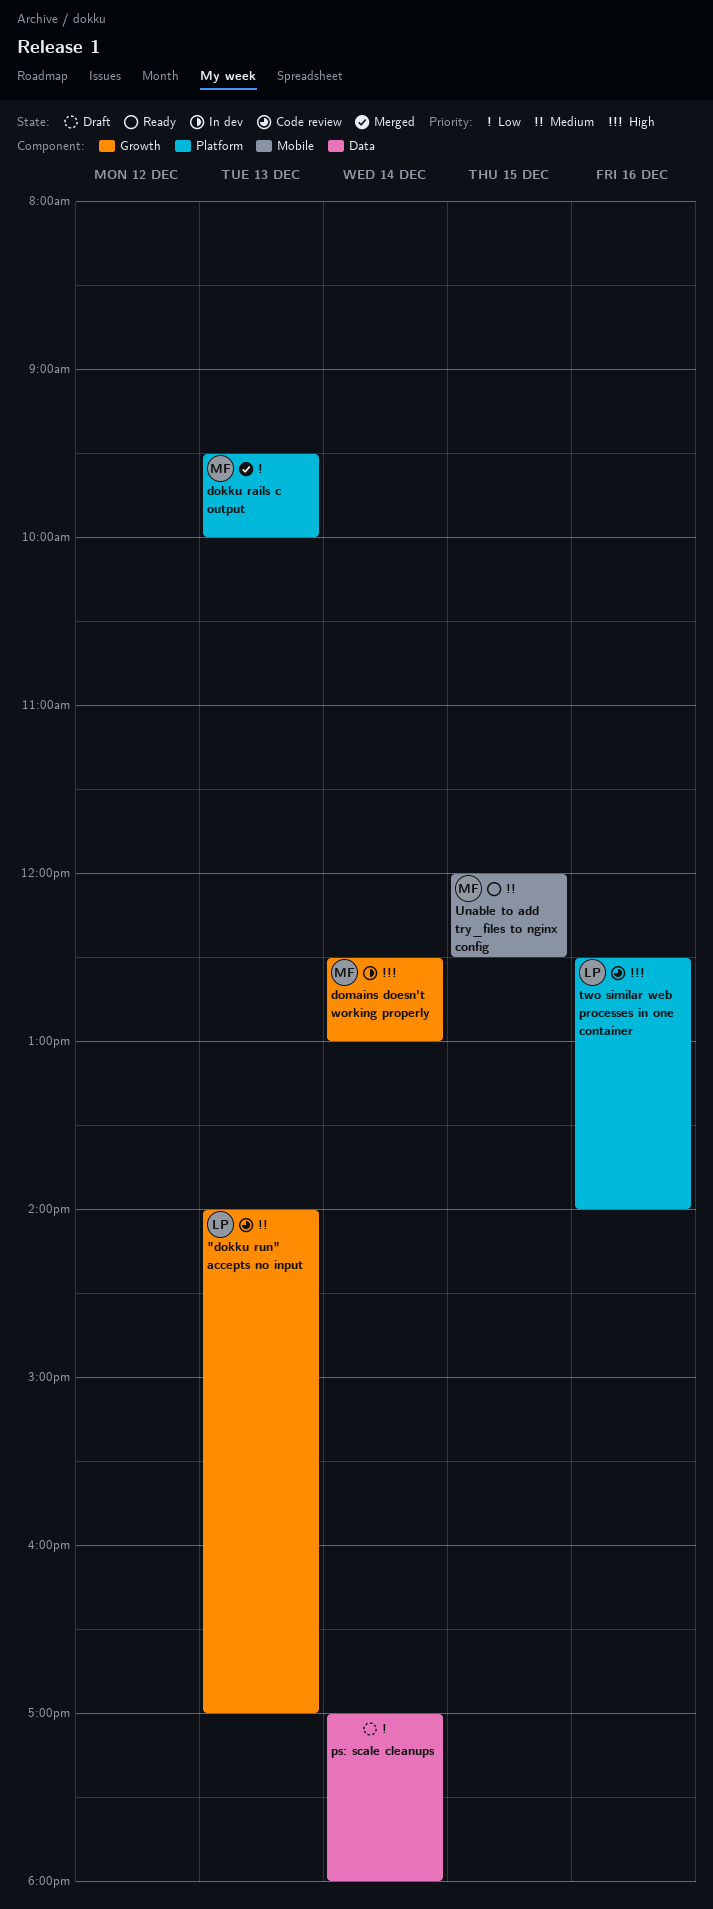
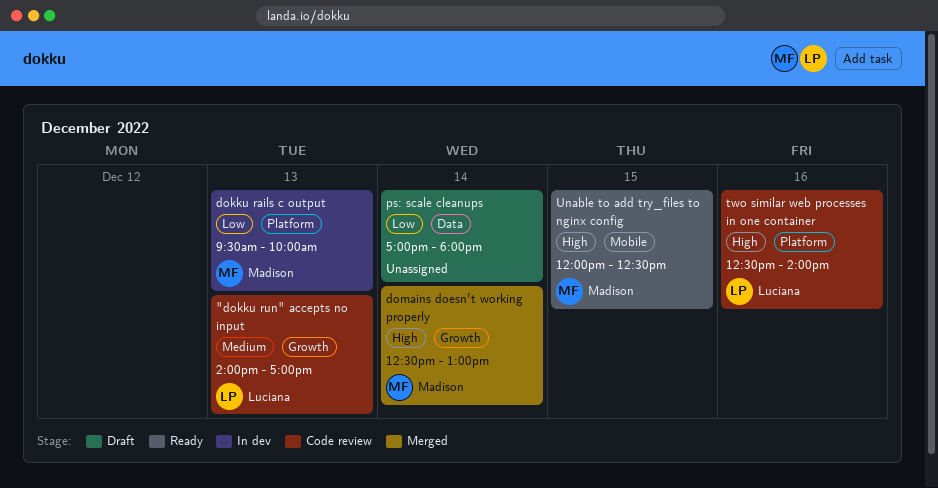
dokku rails c output, status: Merged -> In dev
domains doesn't working properly, status: In dev -> Merged
Unable to add try_files to nginx config, priority: Medium -> High

